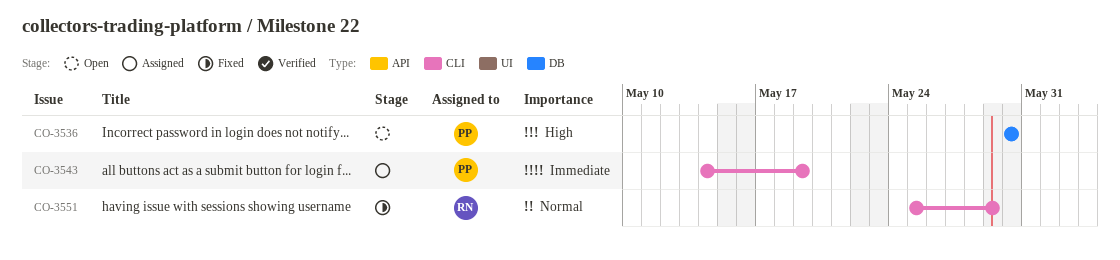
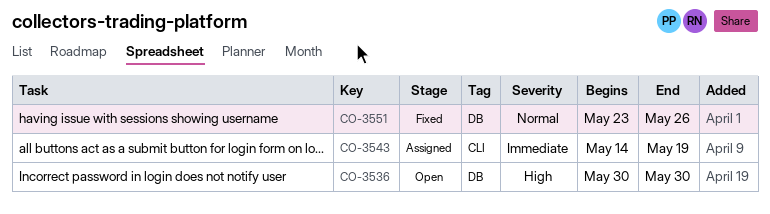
CO-3551, label: CLI -> DB
CO-3551, start: May 25 -> May 23
CO-3551, due: May 29 -> May 26

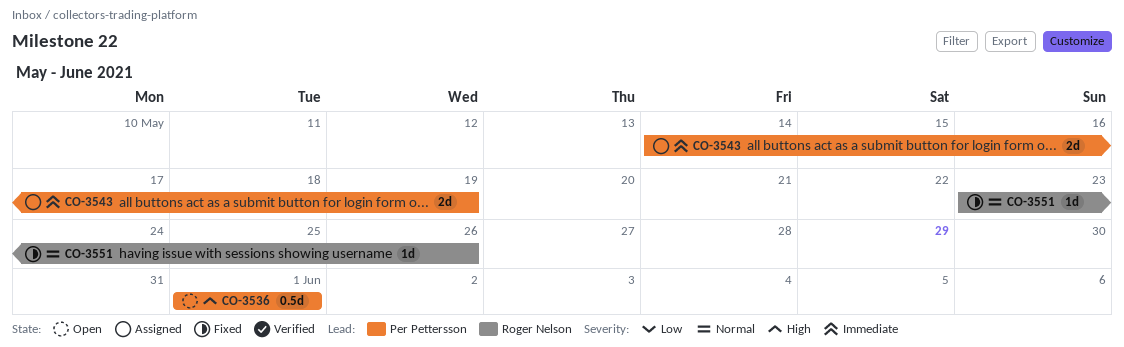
CO-3536, start: May 30 -> Jun 1
CO-3536, due: May 30 -> Jun 1

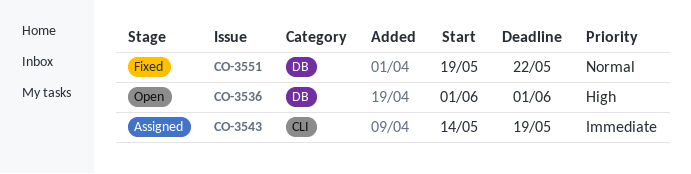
CO-3551, start: May 23 -> May 19
CO-3551, due: May 26 -> May 22

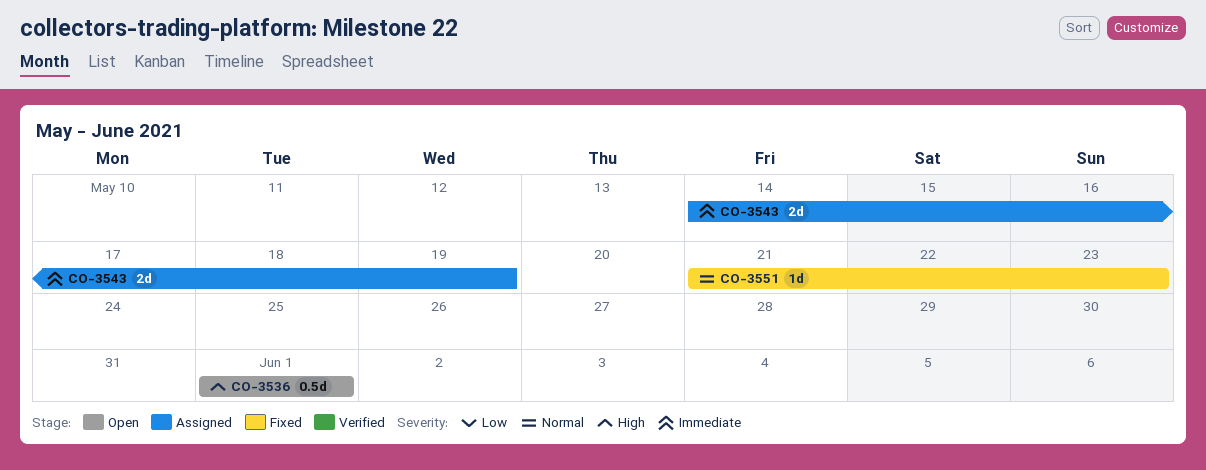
CO-3551, start: May 19 -> May 21
CO-3551, due: May 22 -> May 23

